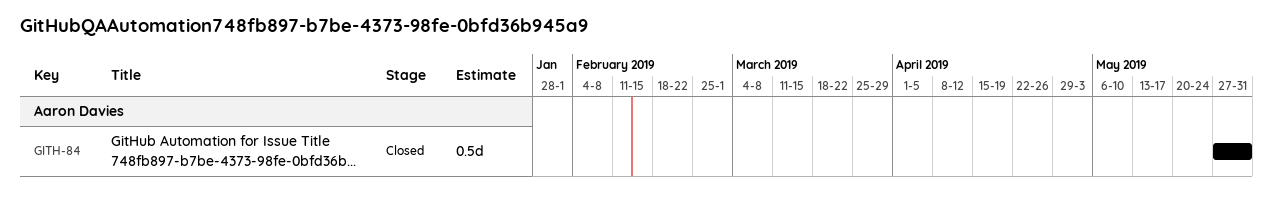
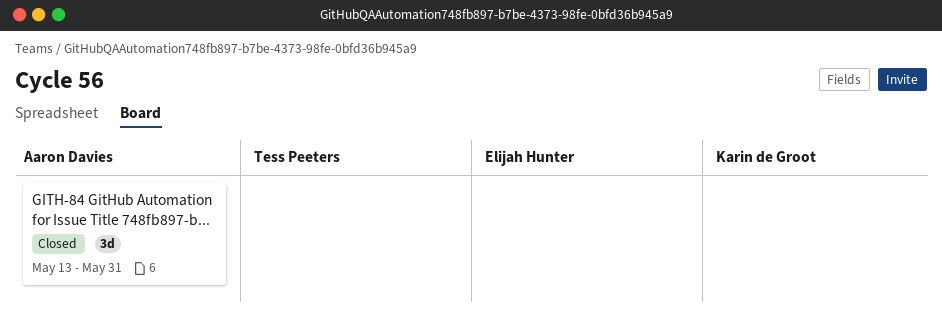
GITH-84, estimate: 0.5d -> 3d
GITH-84, start: May 27 -> May 13

